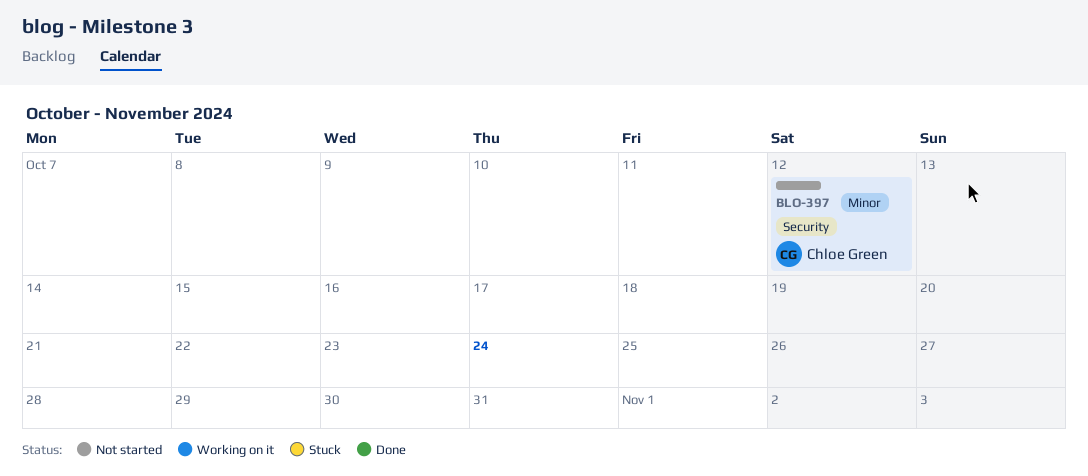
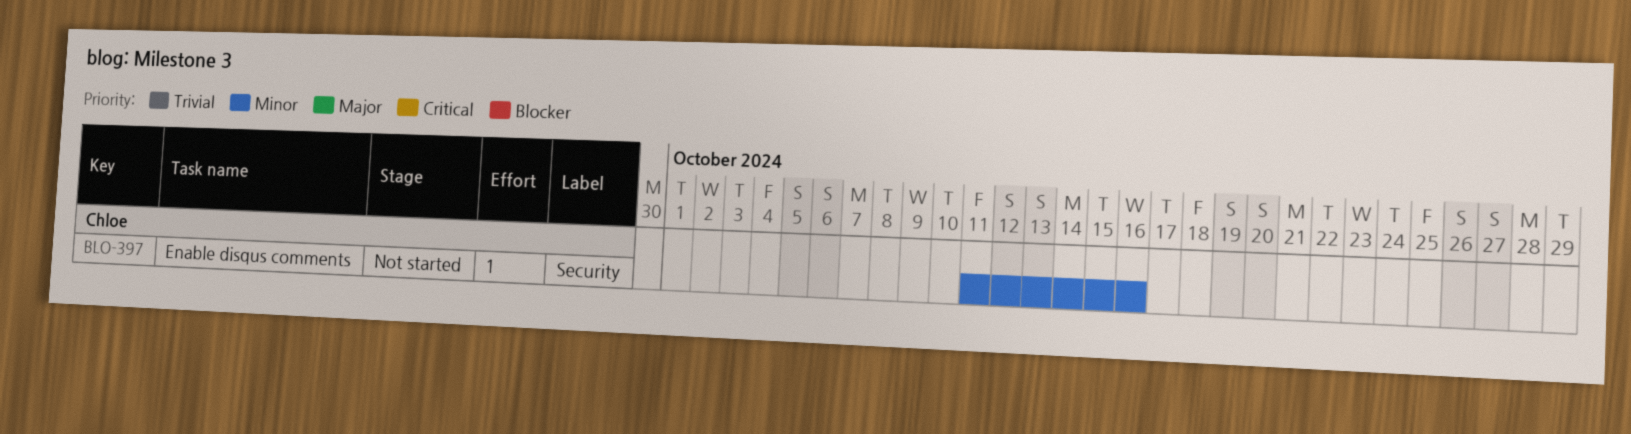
BLO-397, due: Oct 12 -> Oct 16

